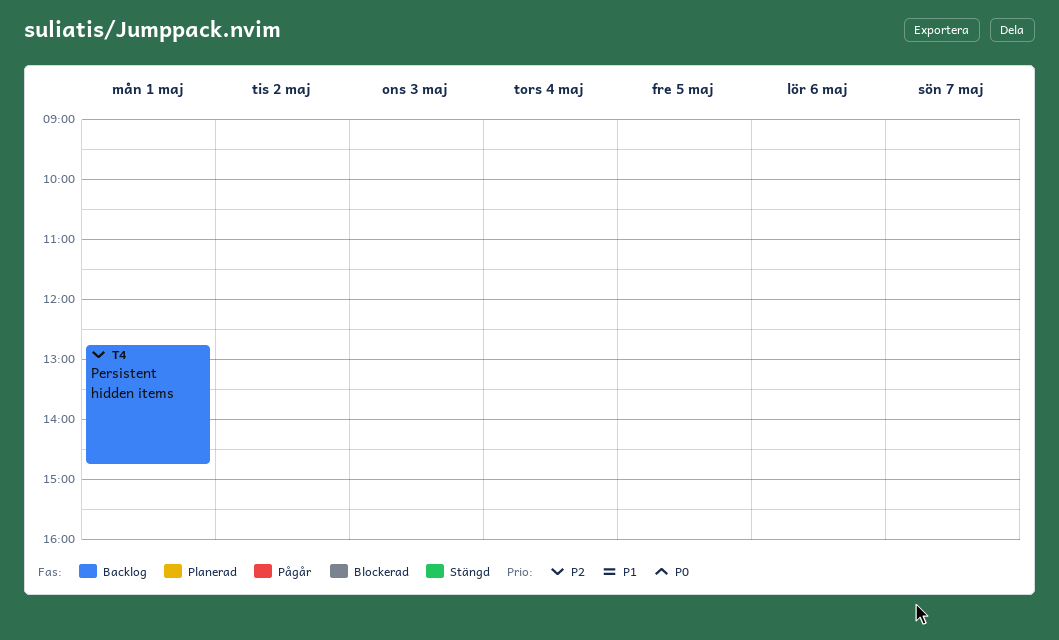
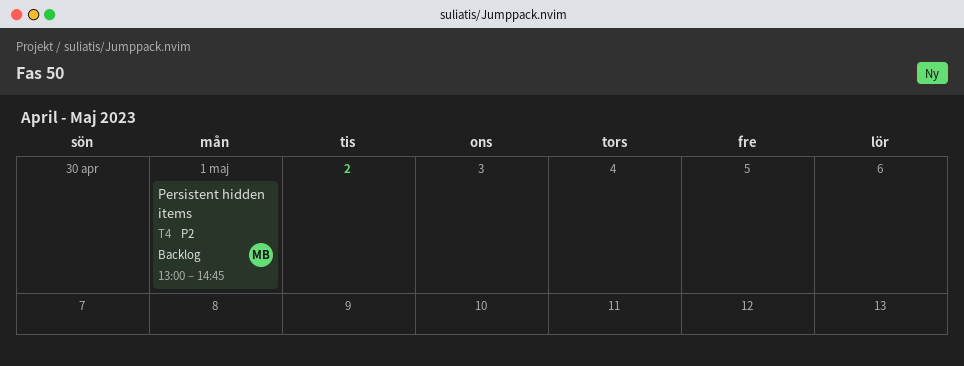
T4, begins: 12:45 -> 13:00

